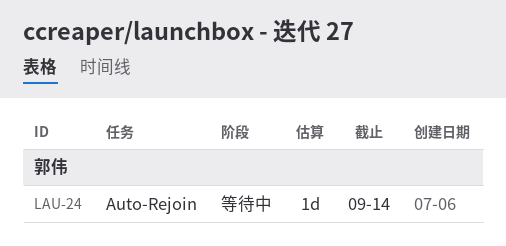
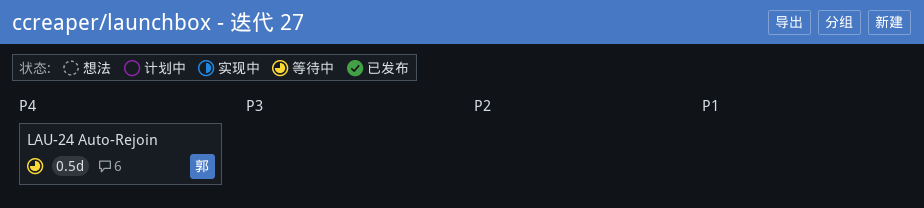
LAU-24, estimate: 1d -> 0.5d

